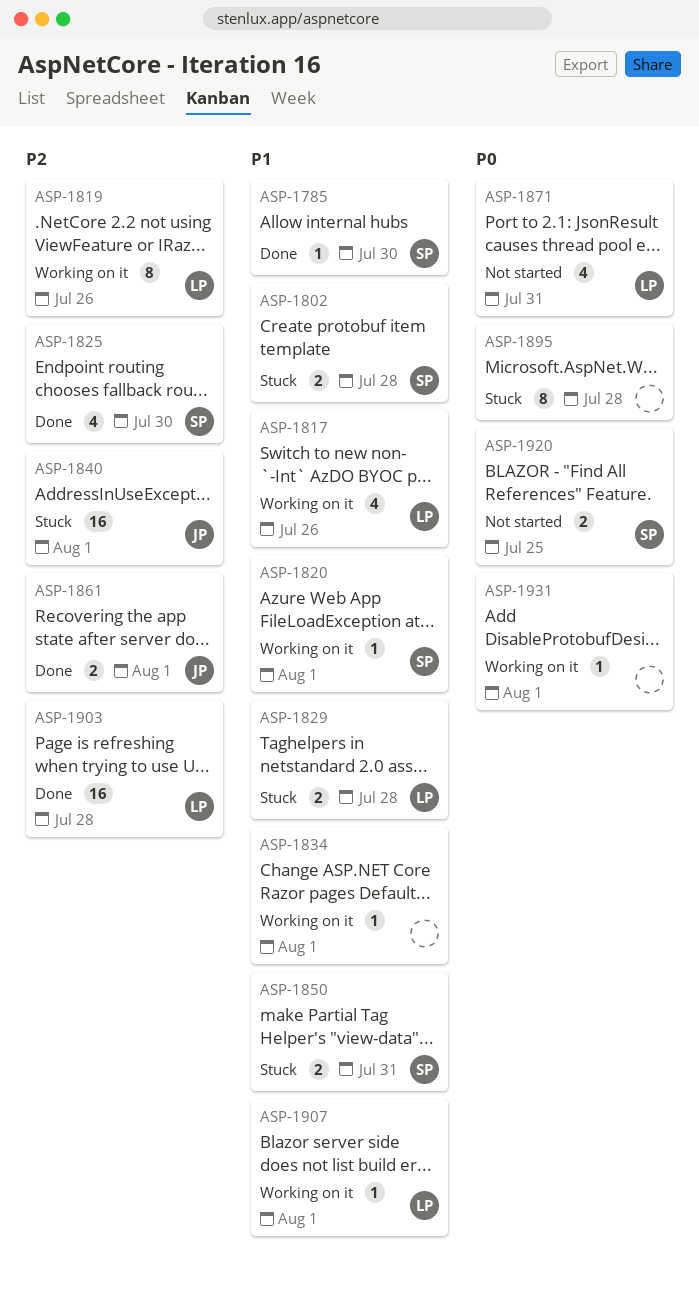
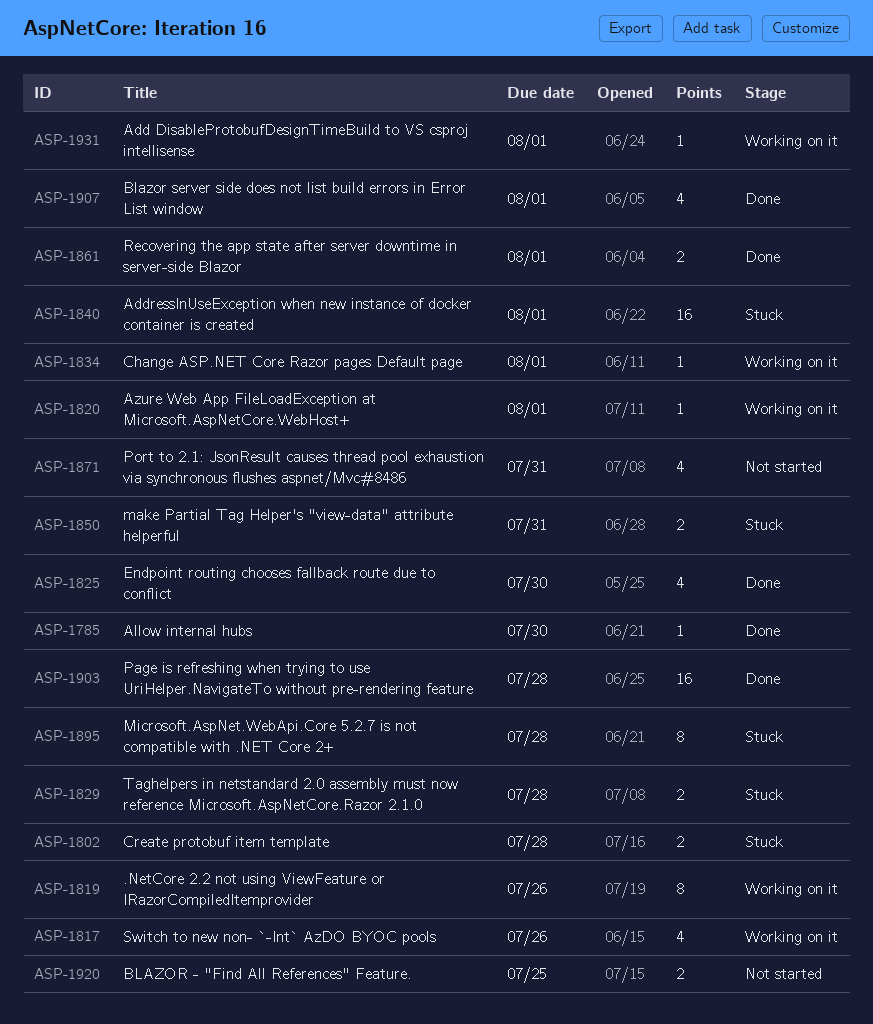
ASP-1907, status: Working on it -> Done
ASP-1907, estimate: 1 -> 4

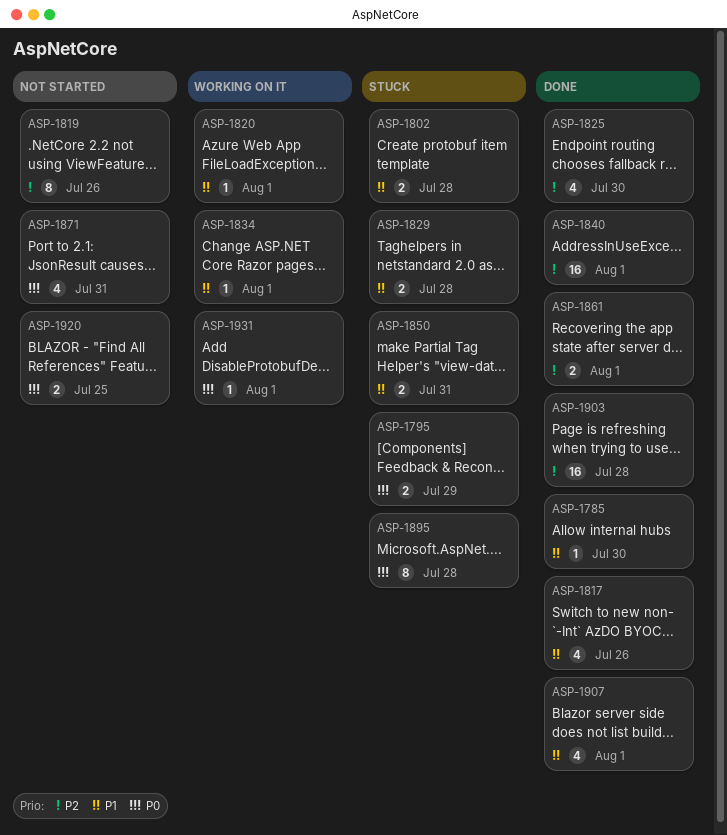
ASP-1795: none -> present
ASP-1817, status: Working on it -> Done
ASP-1819, status: Working on it -> Not started
ASP-1840, status: Stuck -> Done

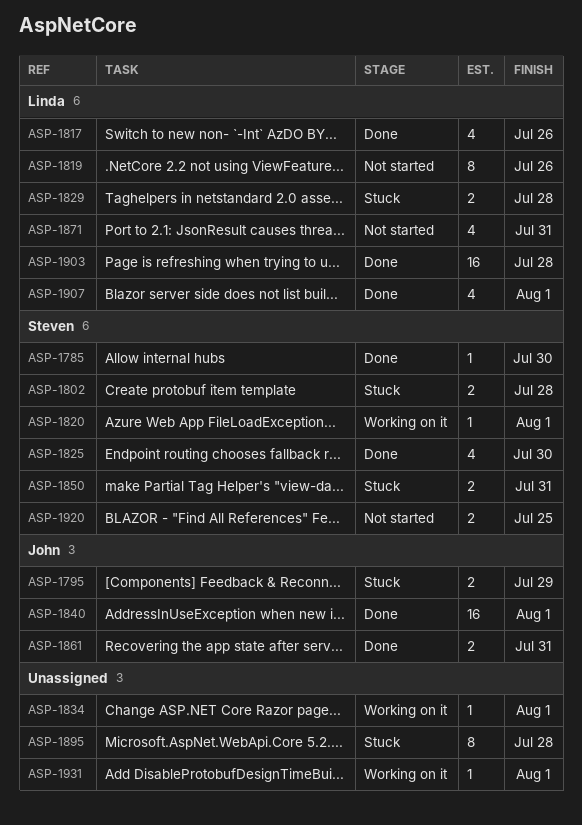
ASP-1861, due: Aug 1 -> Jul 31

